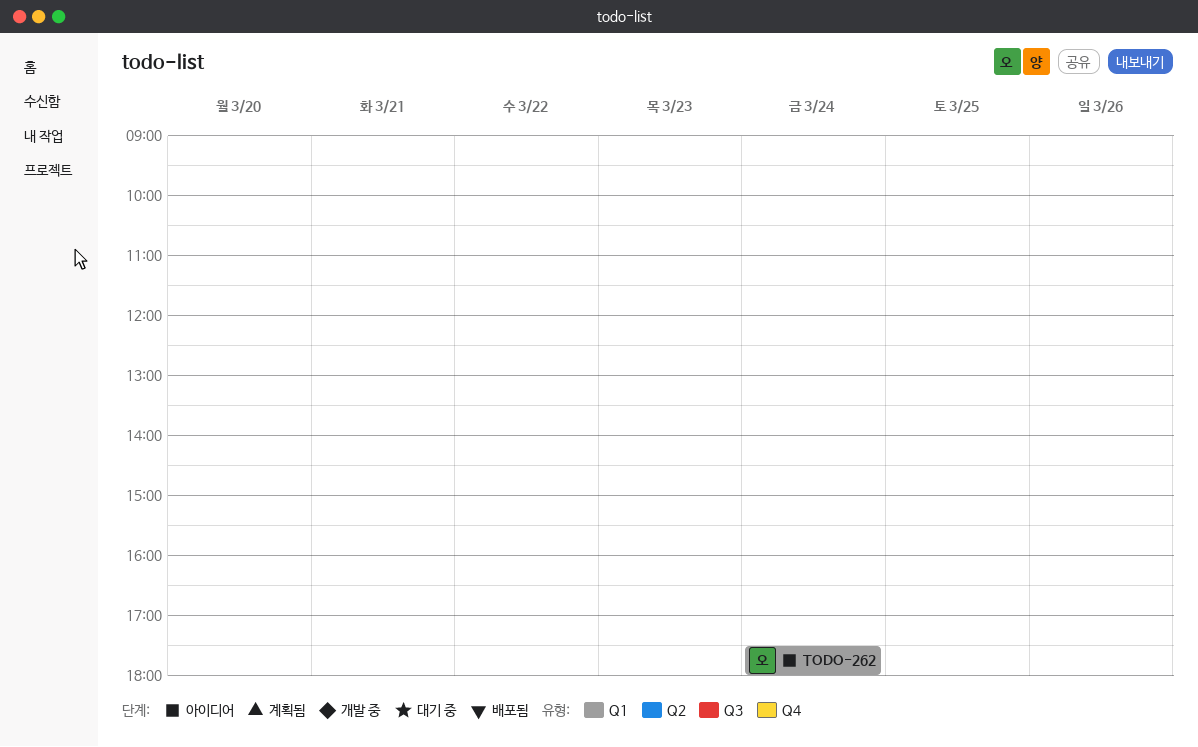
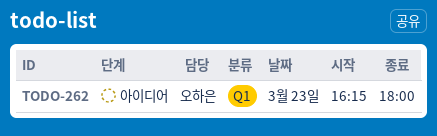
TODO-262, day: Mar 24 -> Mar 23
TODO-262, begins: 17:30 -> 16:15

